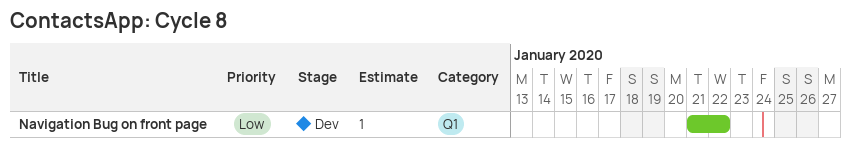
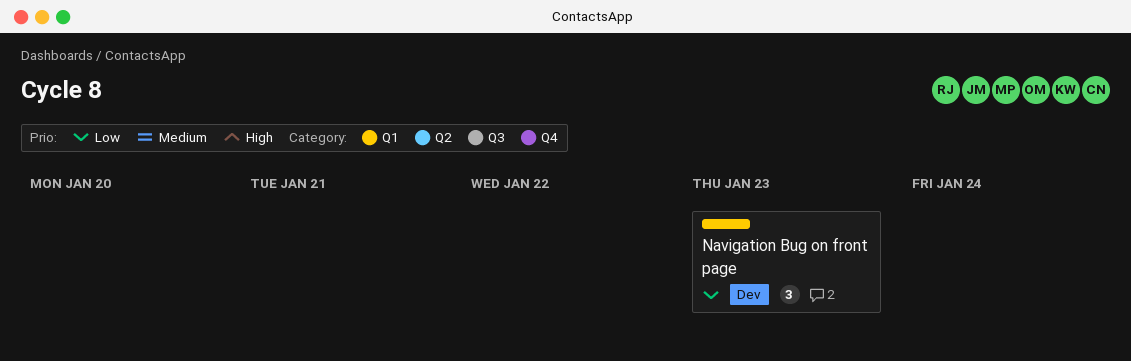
Navigation Bug on front page, estimate: 1 -> 3
Navigation Bug on front page, due: Jan 22 -> Jan 23

